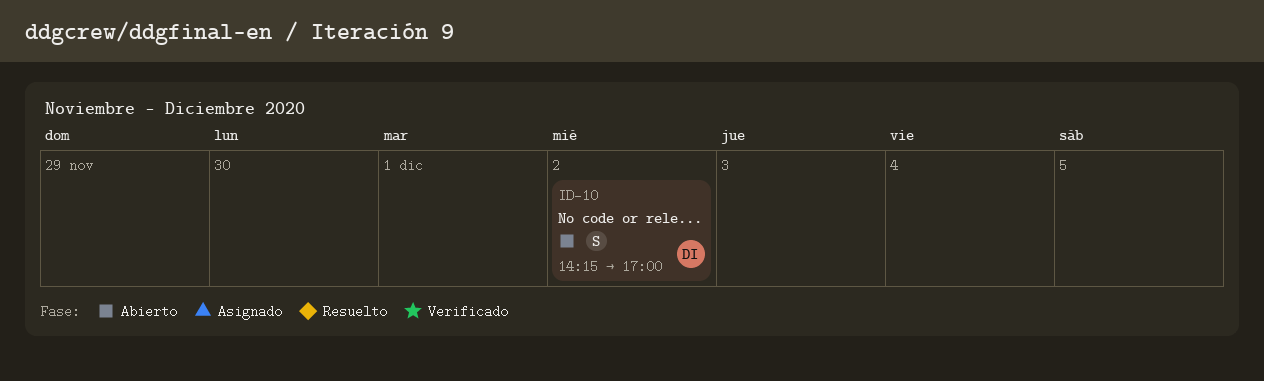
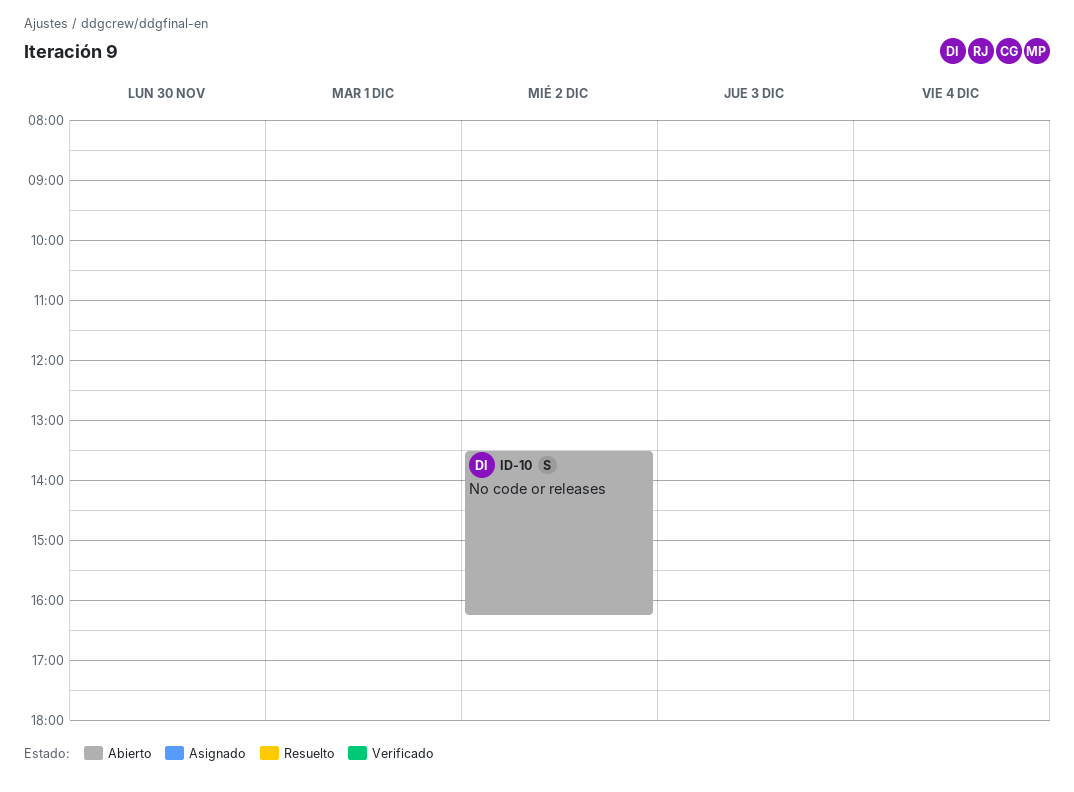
ID-10, begins: 14:15 -> 13:30
ID-10, ends: 17:00 -> 16:15

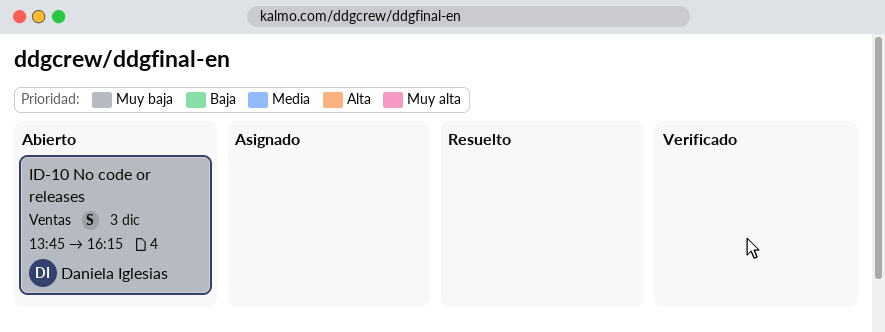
ID-10, day: Dec 2 -> Dec 3
ID-10, begins: 13:30 -> 13:45

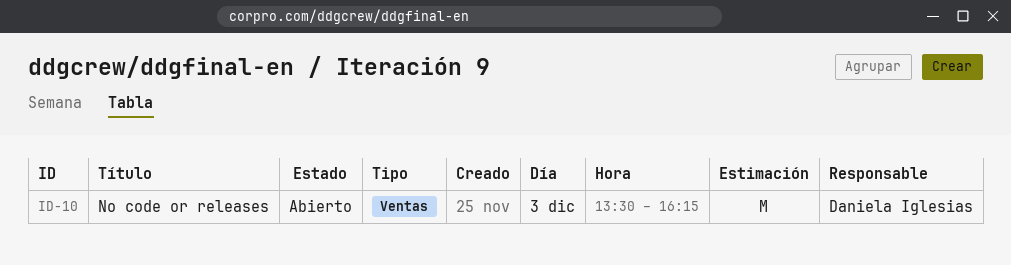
ID-10, estimate: S -> M
ID-10, begins: 13:45 -> 13:30

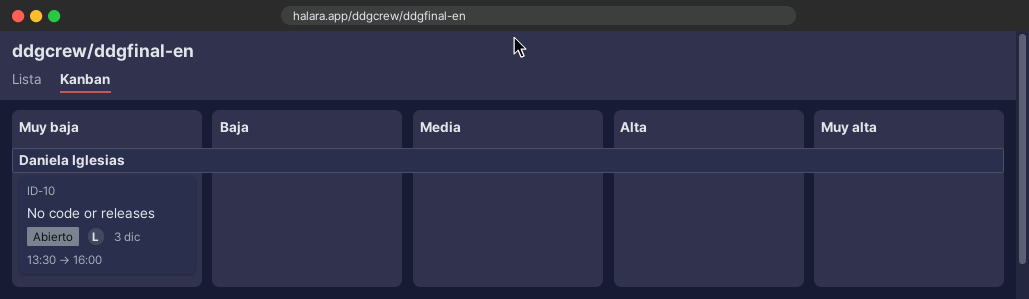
ID-10, estimate: M -> L
ID-10, ends: 16:15 -> 16:00

